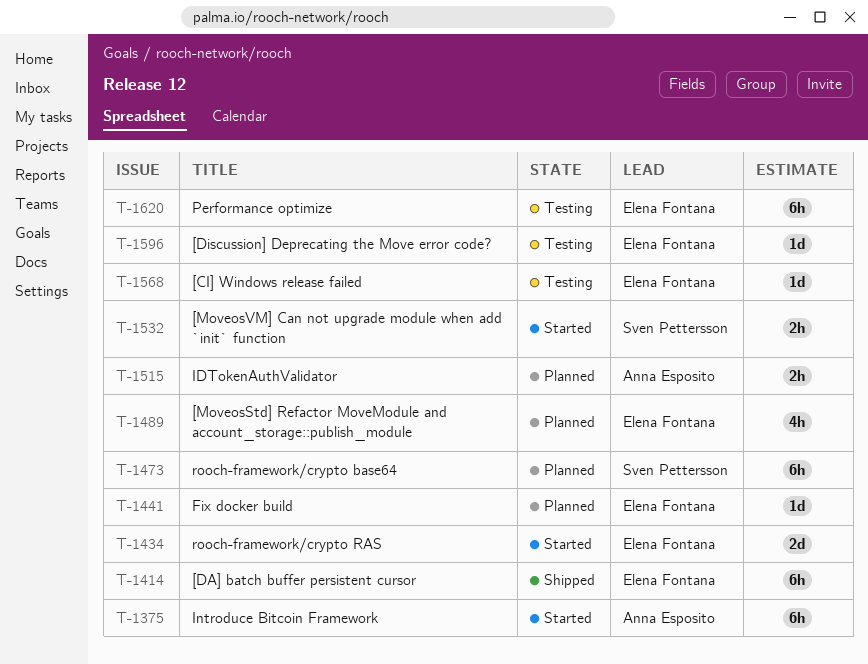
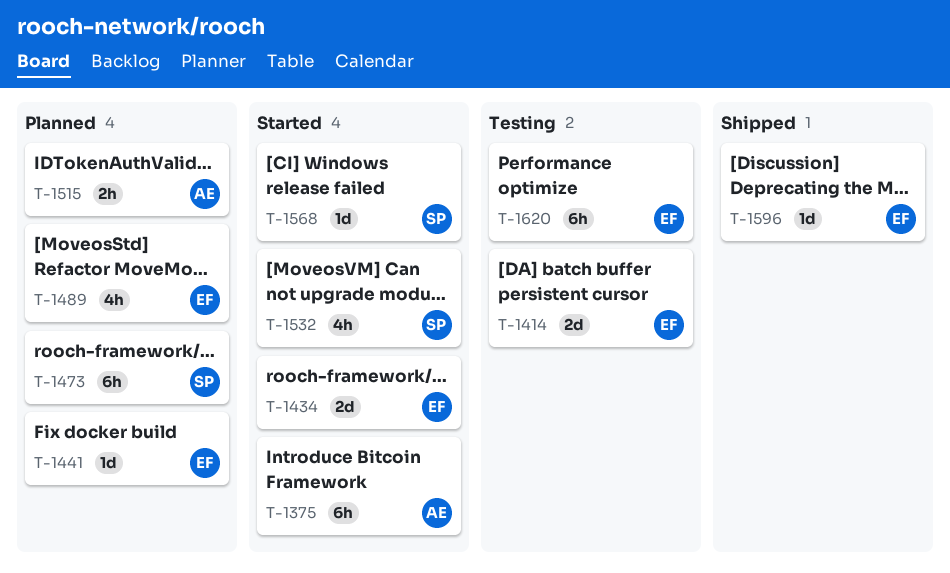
T-1414, status: Shipped -> Testing
T-1414, estimate: 6h -> 2d
T-1532, estimate: 2h -> 4h
T-1568, status: Testing -> Started
T-1568, owner: Elena Fontana -> Sven Pettersson
T-1596, status: Testing -> Shipped

